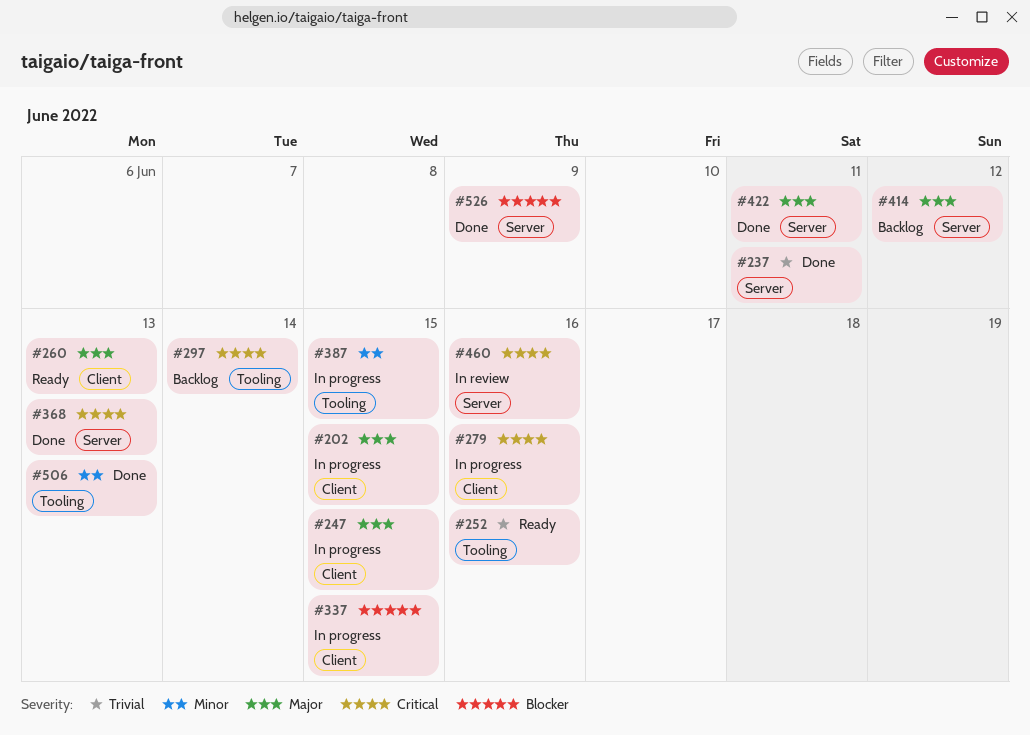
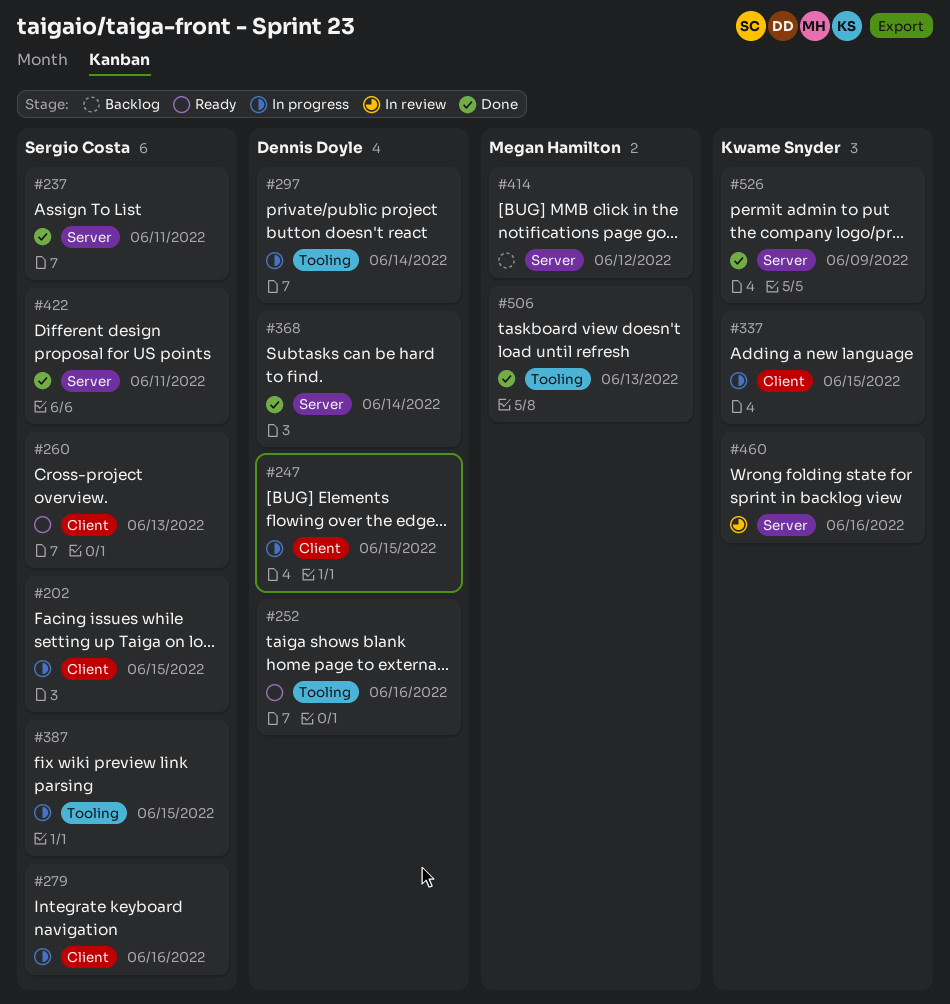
#297, status: Backlog -> In progress
#368, due: Jun 13 -> Jun 14

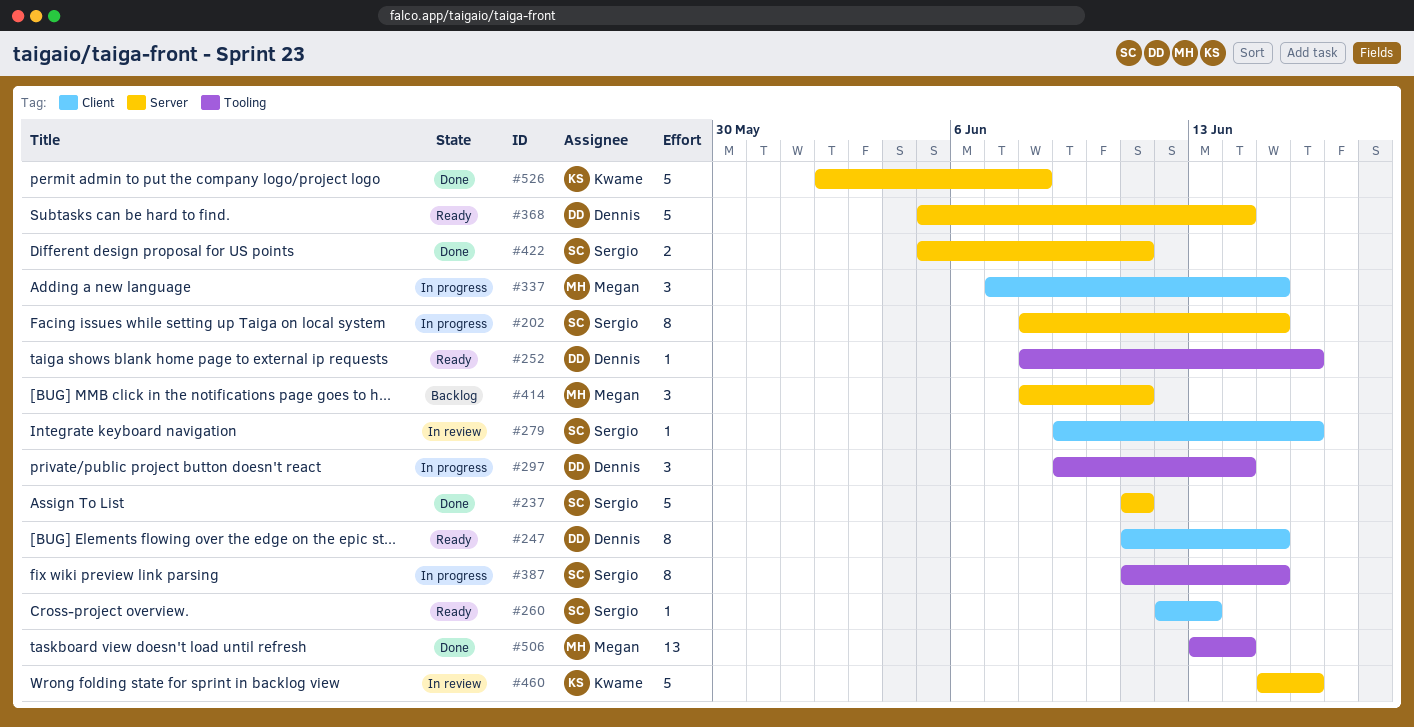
#202, label: Client -> Server
#247, status: In progress -> Ready
#279, status: In progress -> In review
#337, owner: Kwame Snyder -> Megan Hamilton
#368, status: Done -> Ready
#414, due: Jun 12 -> Jun 11
#506, due: Jun 13 -> Jun 14
#526, due: Jun 9 -> Jun 8

